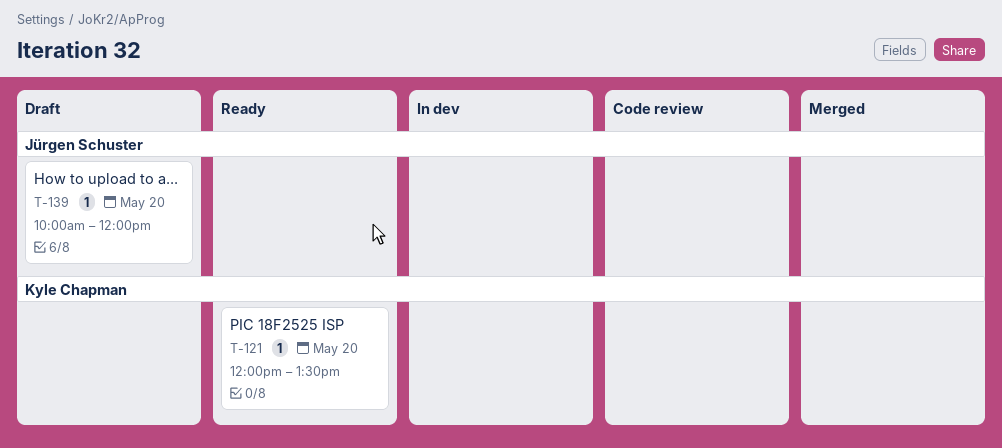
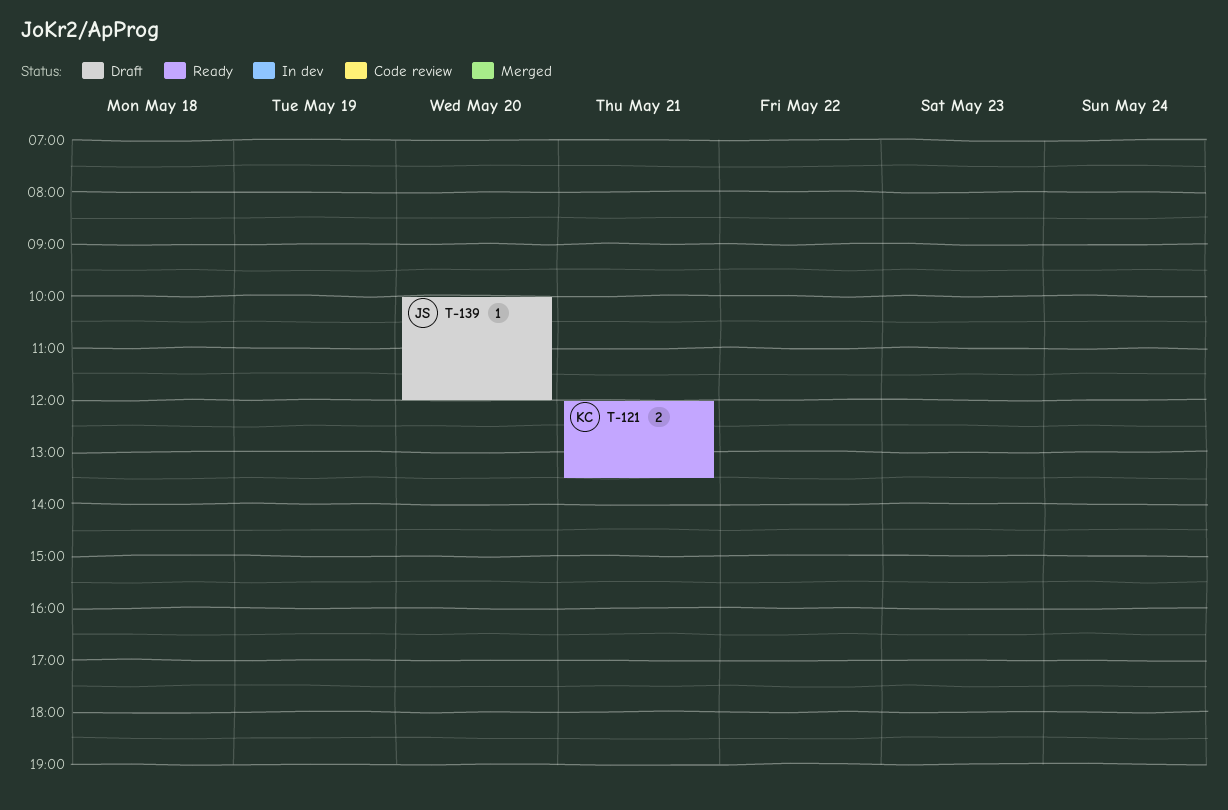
T-121, estimate: 1 -> 2
T-121, day: May 20 -> May 21

